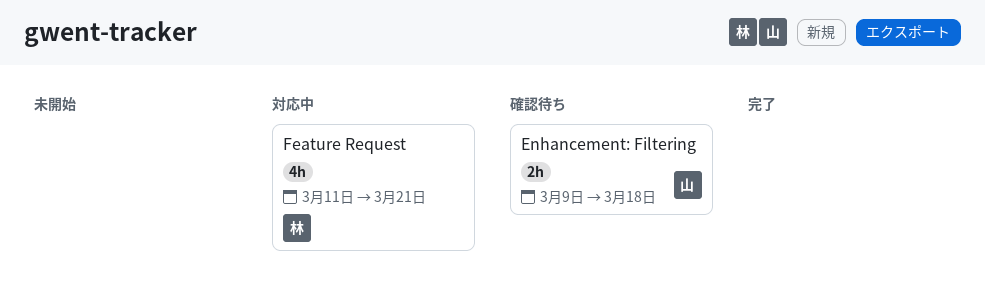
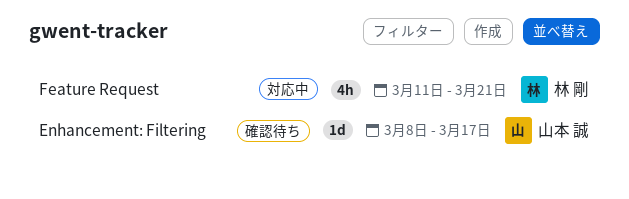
Enhancement: Filtering, estimate: 2h -> 1d
Enhancement: Filtering, start: Mar 9 -> Mar 8
Enhancement: Filtering, due: Mar 18 -> Mar 17

